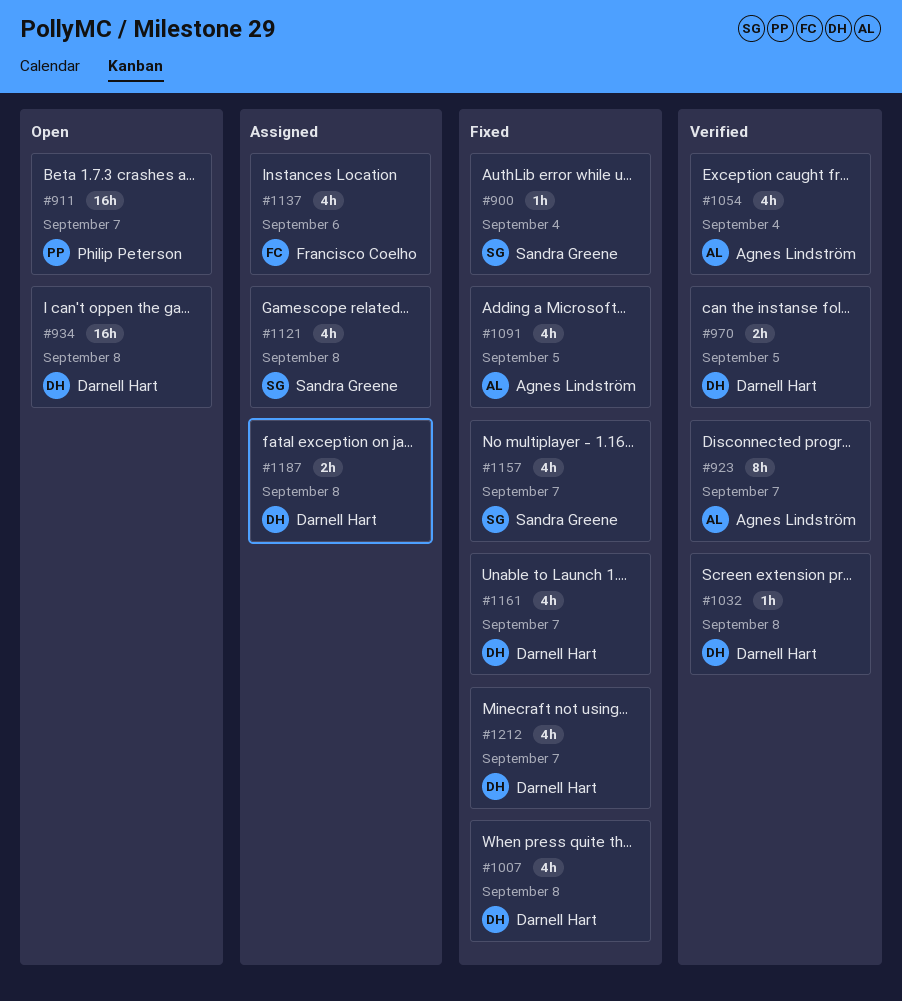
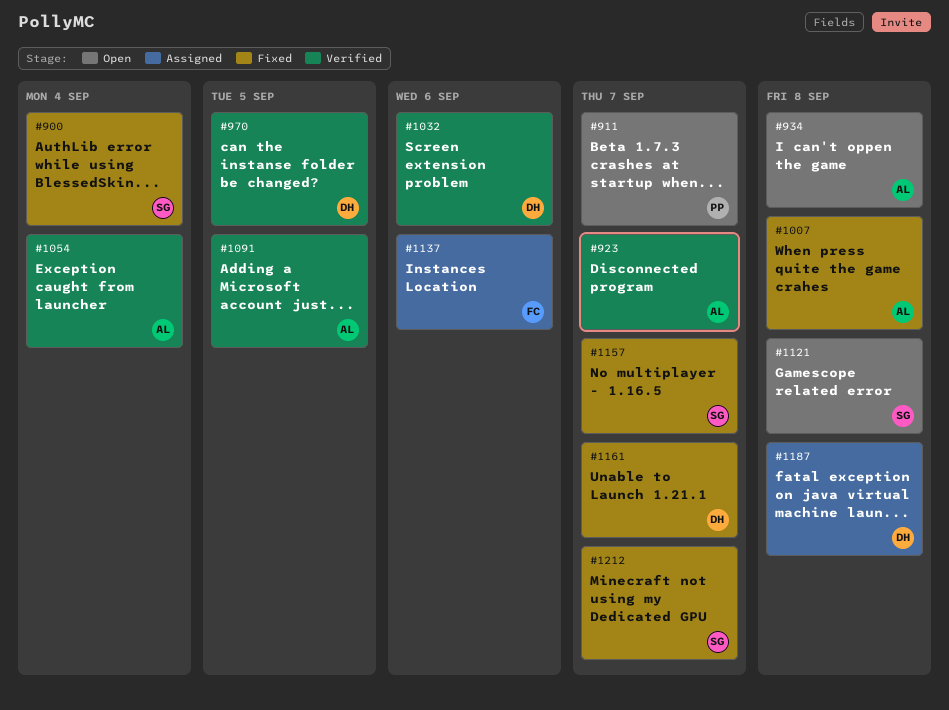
#934, owner: Darnell Hart -> Agnes Lindström
#1007, owner: Darnell Hart -> Agnes Lindström
#1032, due: Sep 8 -> Sep 6
#1091, status: Fixed -> Verified
#1121, status: Assigned -> Open
#1212, owner: Darnell Hart -> Sandra Greene

